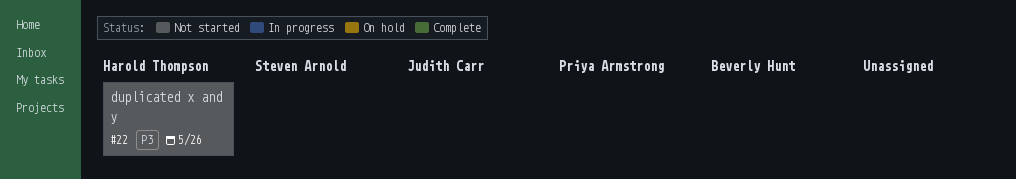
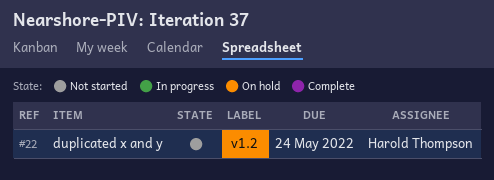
#22, due: May 26 -> May 24

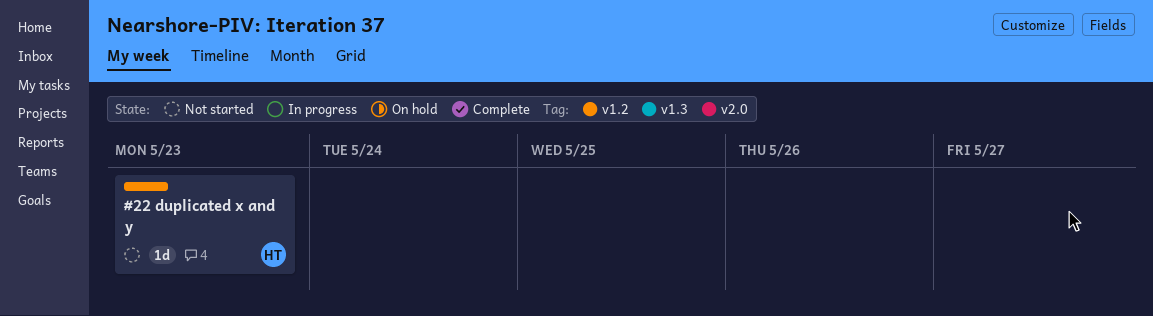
#22, due: May 24 -> May 23

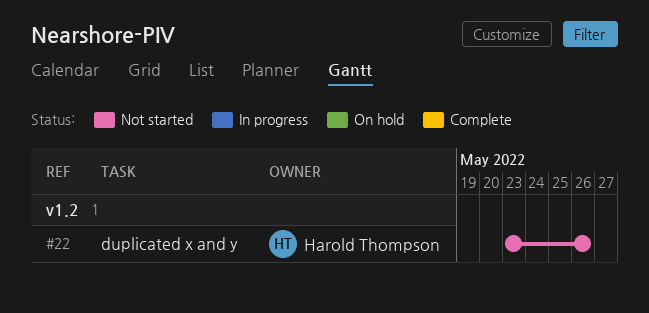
#22, due: May 23 -> May 26

